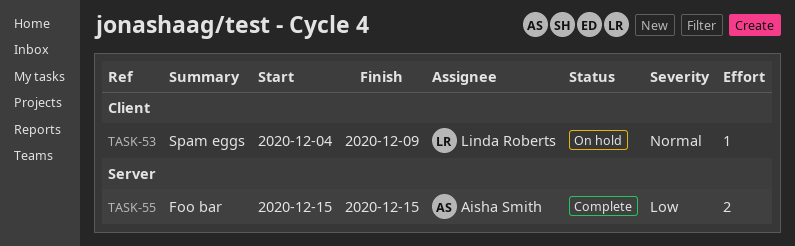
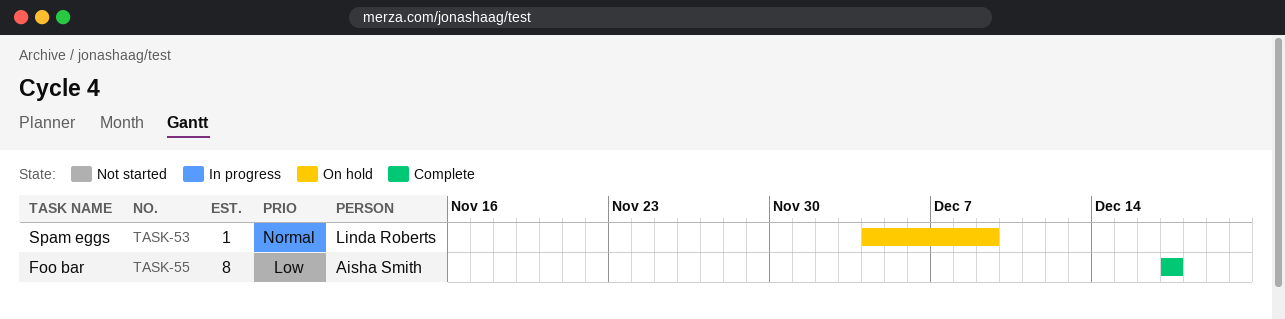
TASK-55, estimate: 2 -> 8
TASK-55, start: Dec 15 -> Dec 17
TASK-55, due: Dec 15 -> Dec 17

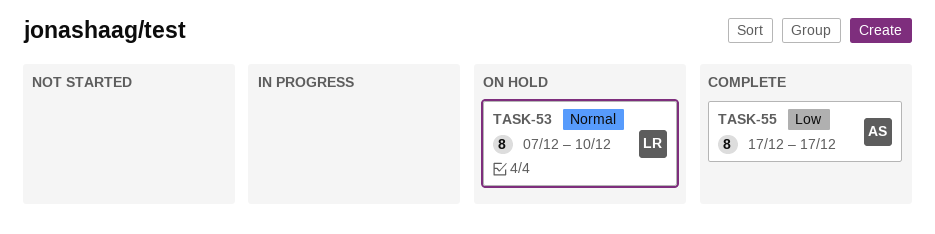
TASK-53, estimate: 1 -> 8
TASK-53, start: Dec 4 -> Dec 7
TASK-53, due: Dec 9 -> Dec 10

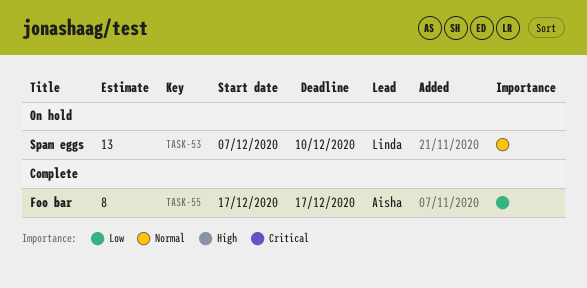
TASK-53, estimate: 8 -> 13

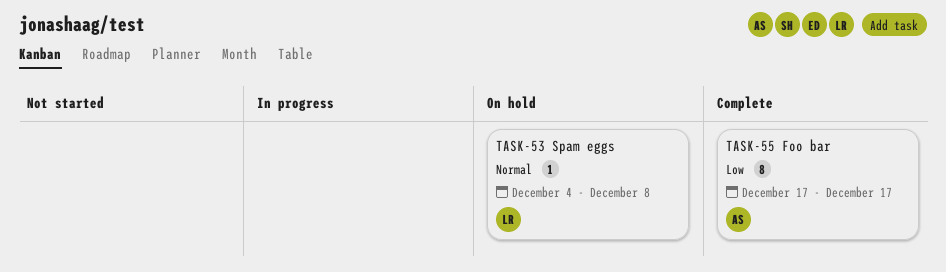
TASK-53, estimate: 13 -> 1
TASK-53, start: Dec 7 -> Dec 4
TASK-53, due: Dec 10 -> Dec 8

